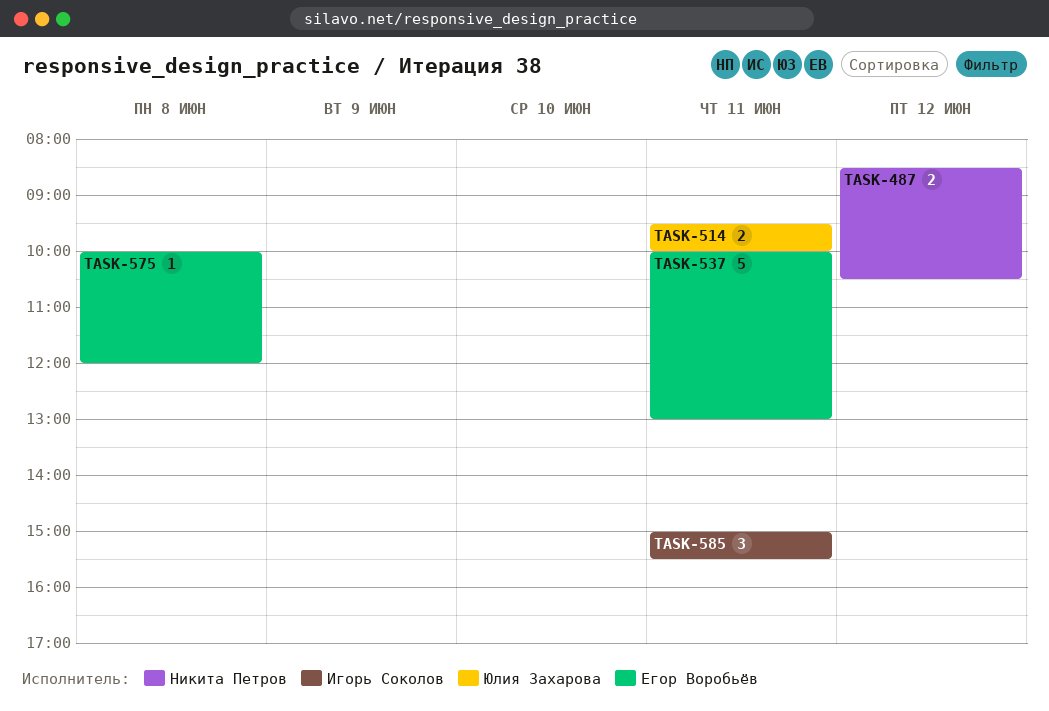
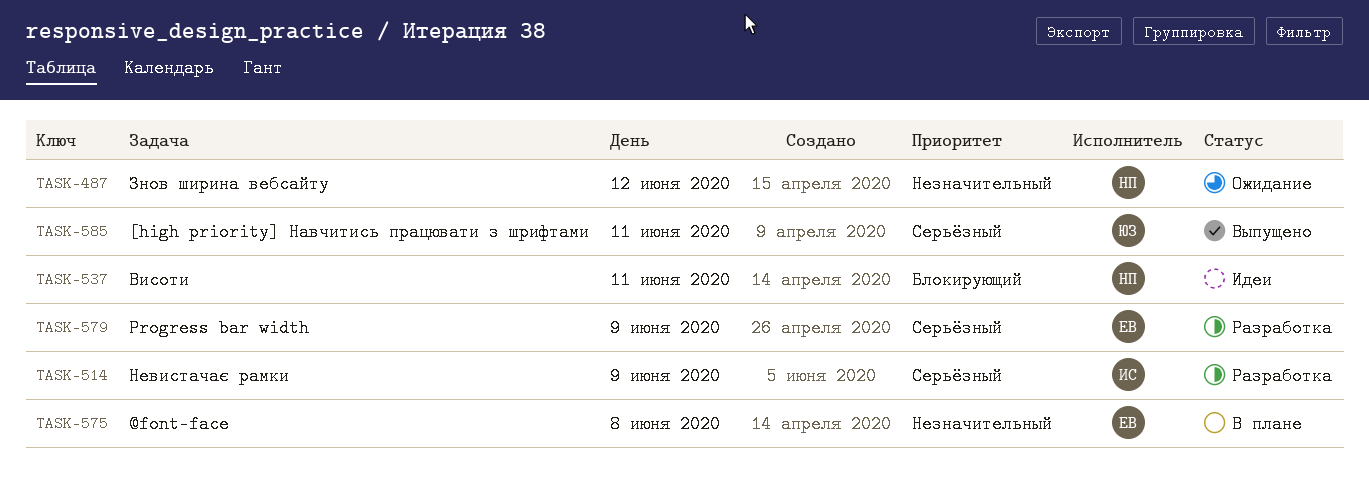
TASK-514, owner: Юлия Захарова -> Игорь Соколов
TASK-514, day: Jun 11 -> Jun 9
TASK-537, owner: Егор Воробьёв -> Никита Петров
TASK-579: none -> present
TASK-585, owner: Игорь Соколов -> Юлия Захарова

